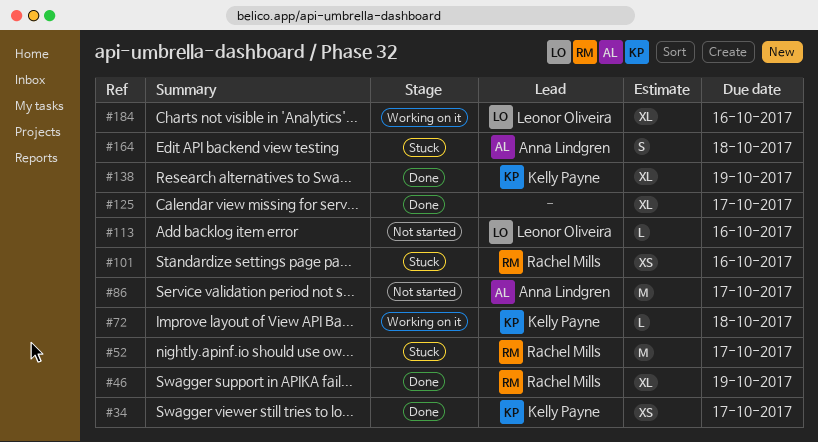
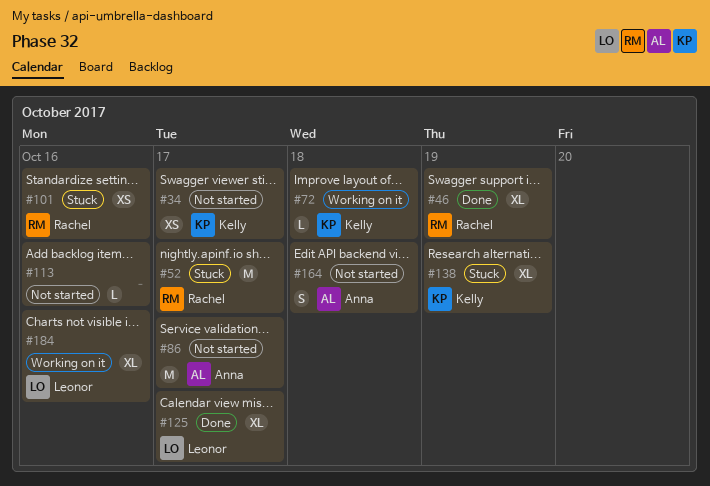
#34, status: Done -> Not started
#113, owner: Leonor Oliveira -> none
#125, owner: none -> Leonor Oliveira
#138, status: Done -> Stuck
#164, status: Stuck -> Not started

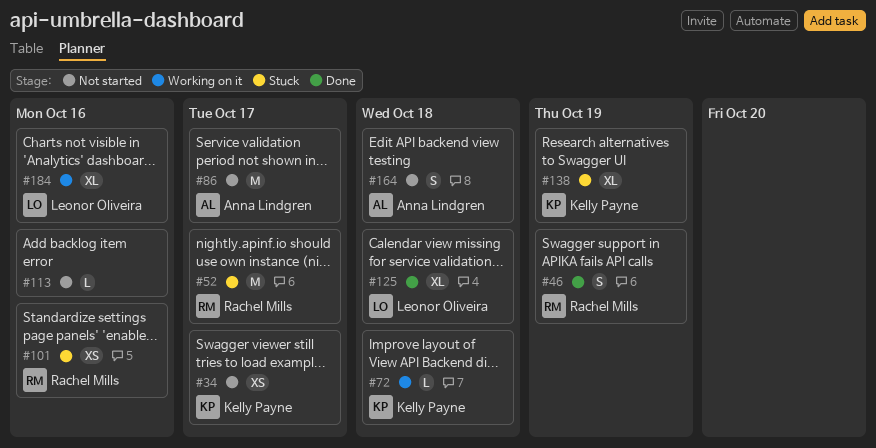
#46, estimate: XL -> S
#125, due: Oct 17 -> Oct 18

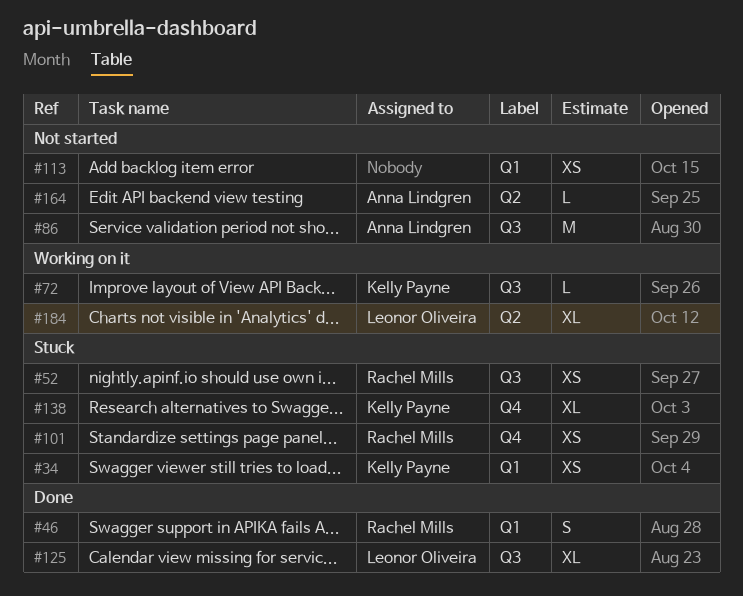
#34, status: Not started -> Stuck
#52, estimate: M -> XS
#113, estimate: L -> XS
#164, estimate: S -> L

